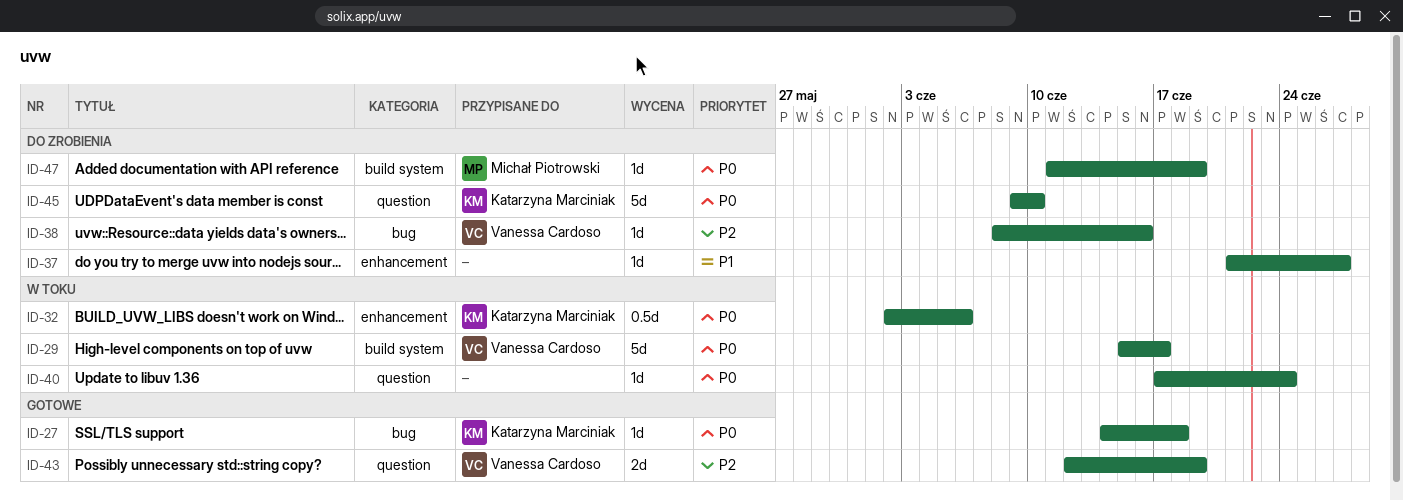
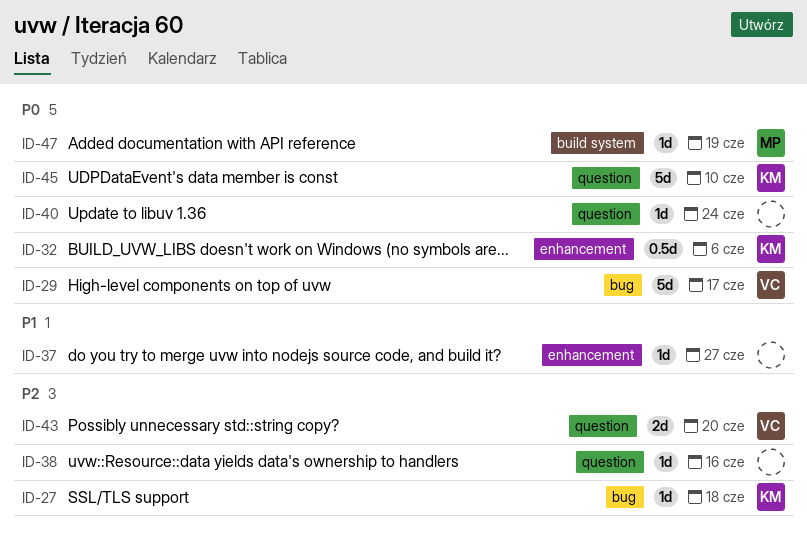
ID-27, priority: P0 -> P2
ID-29, label: build system -> bug
ID-38, owner: Vanessa Cardoso -> none
ID-38, label: bug -> question
ID-43, due: Jun 19 -> Jun 20

